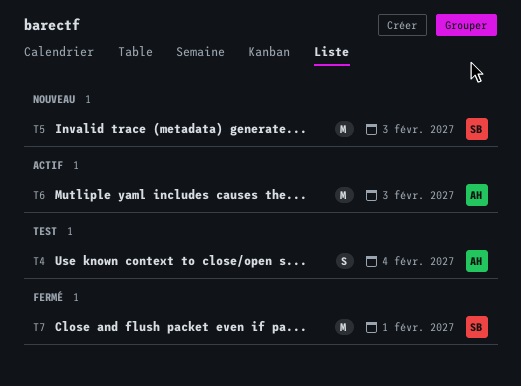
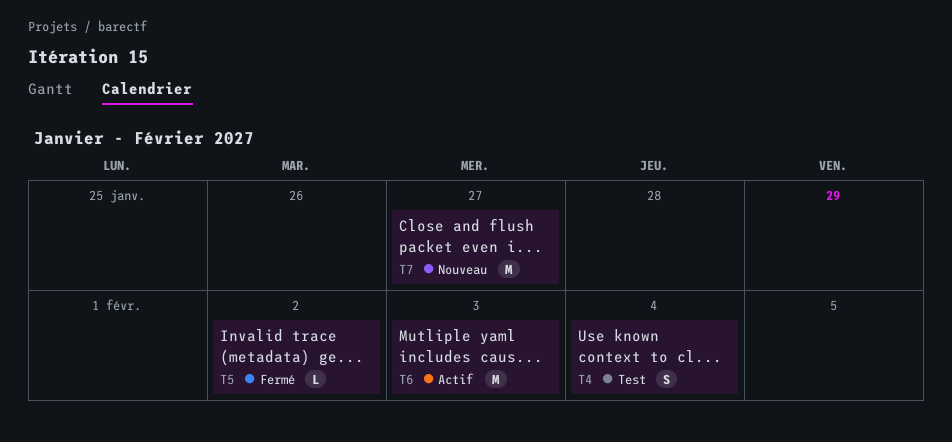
T5, status: Nouveau -> Fermé
T5, estimate: M -> L
T5, due: Feb 3 -> Feb 2
T7, status: Fermé -> Nouveau
T7, due: Feb 1 -> Jan 27

